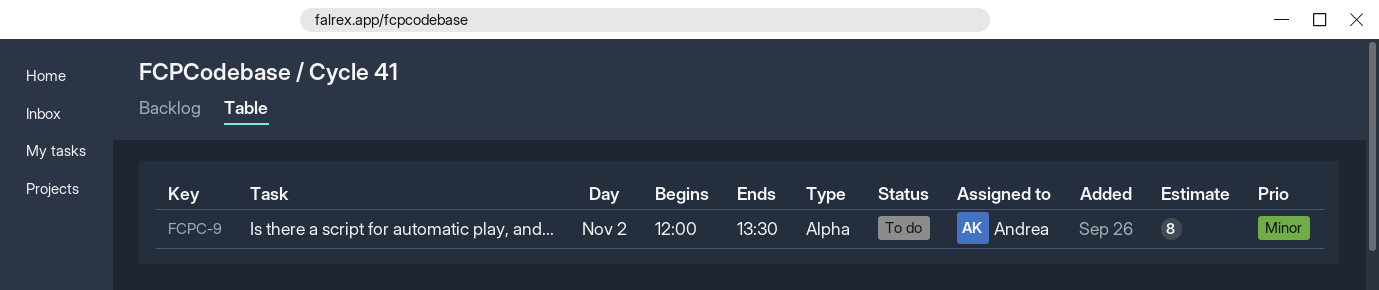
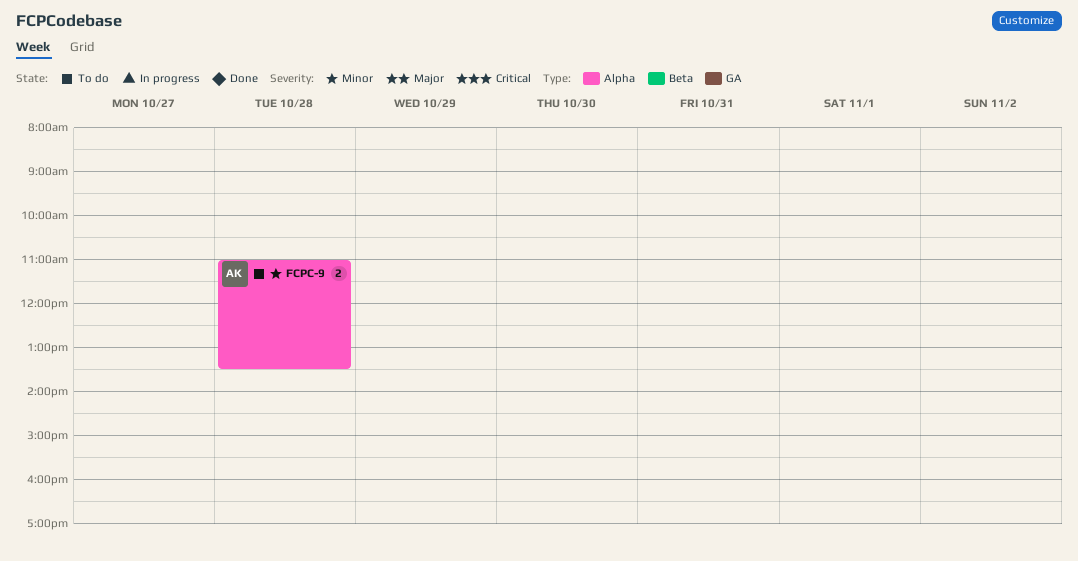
FCPC-9, estimate: 8 -> 2
FCPC-9, day: Nov 2 -> Oct 28
FCPC-9, begins: 12:00 -> 11:00

